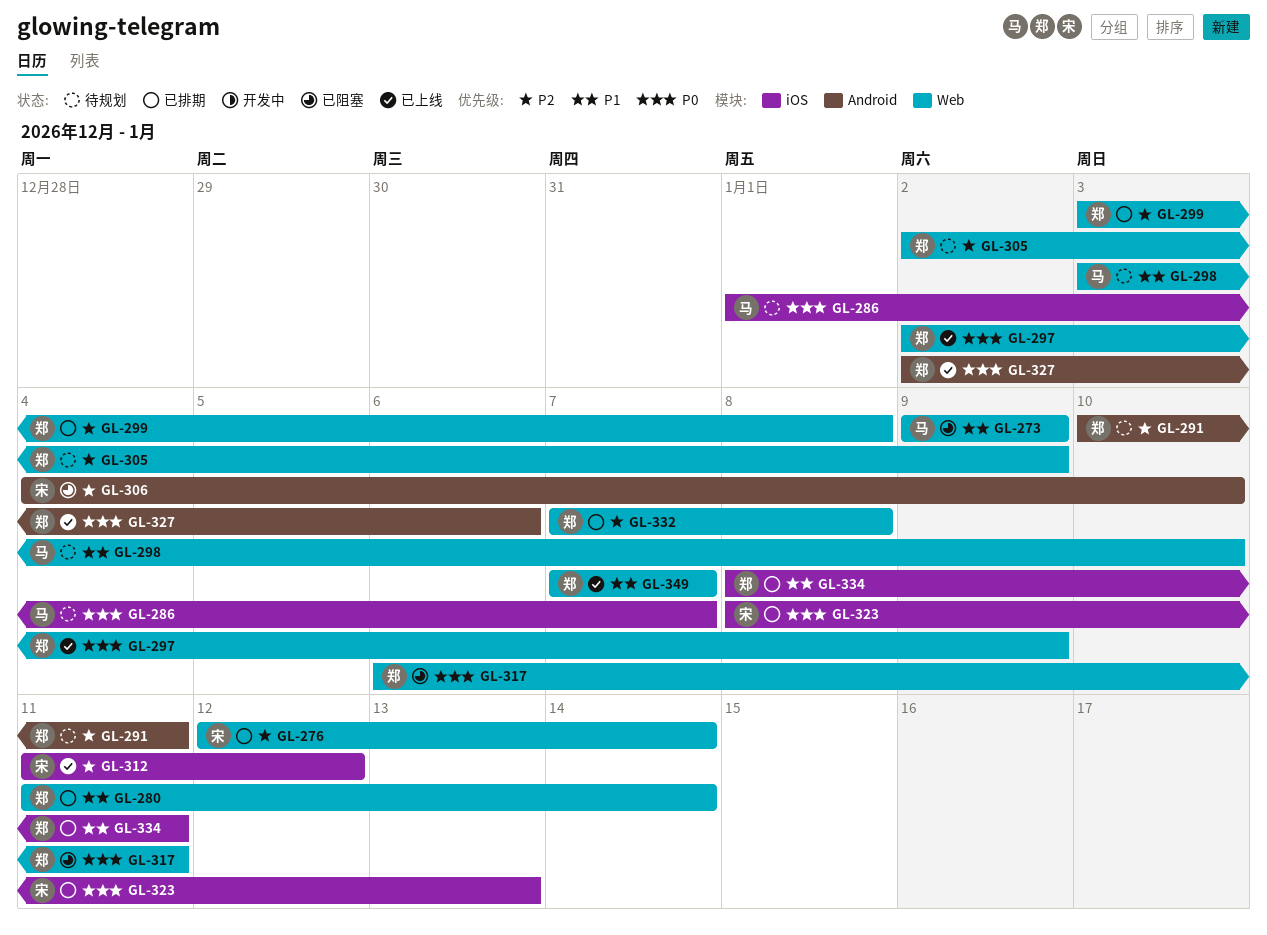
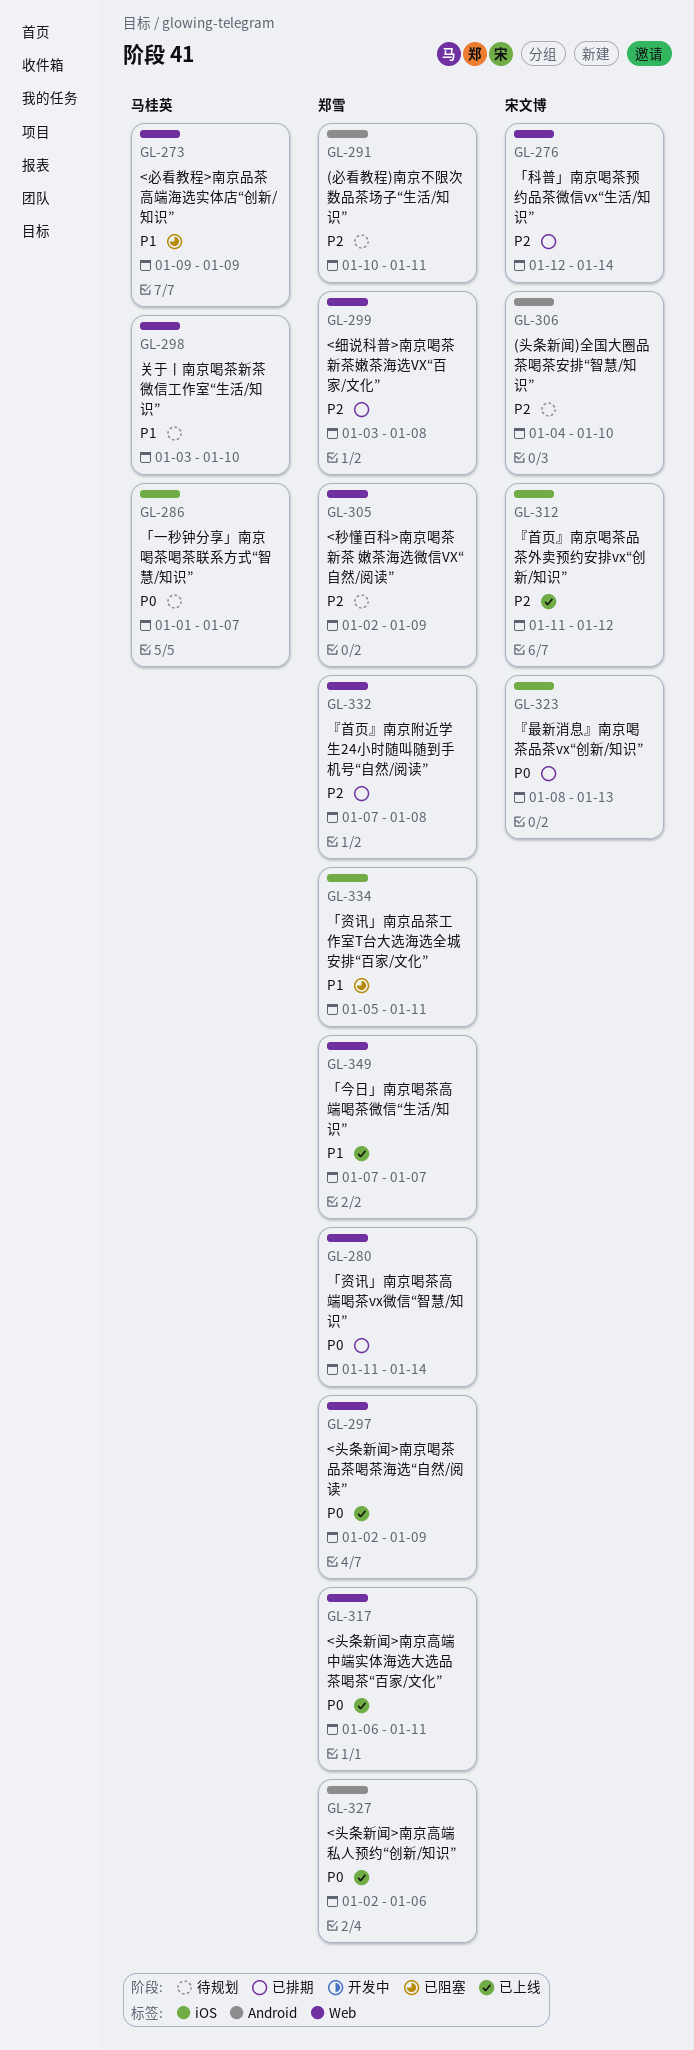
GL-280, priority: P1 -> P0
GL-306, status: 已阻塞 -> 待规划
GL-317, status: 已阻塞 -> 已上线
GL-334, status: 已排期 -> 已阻塞
GL-334, start: Jan 8 -> Jan 5

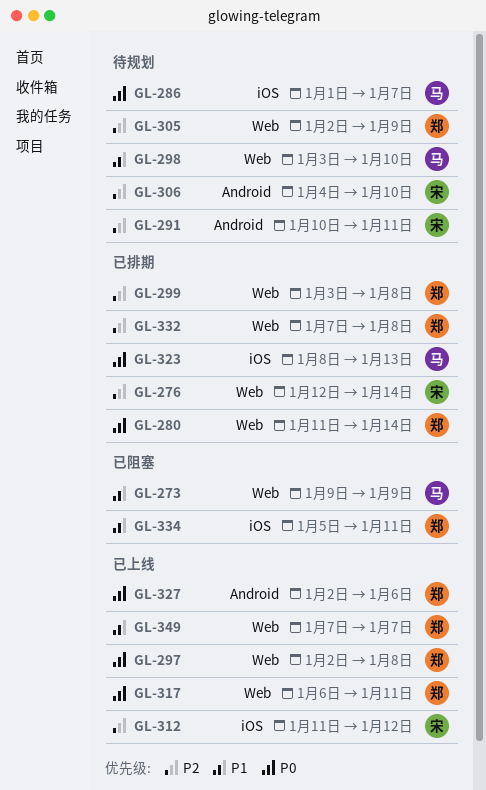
GL-291, owner: 郑雪 -> 宋文博
GL-297, due: Jan 9 -> Jan 8
GL-323, owner: 宋文博 -> 马桂英

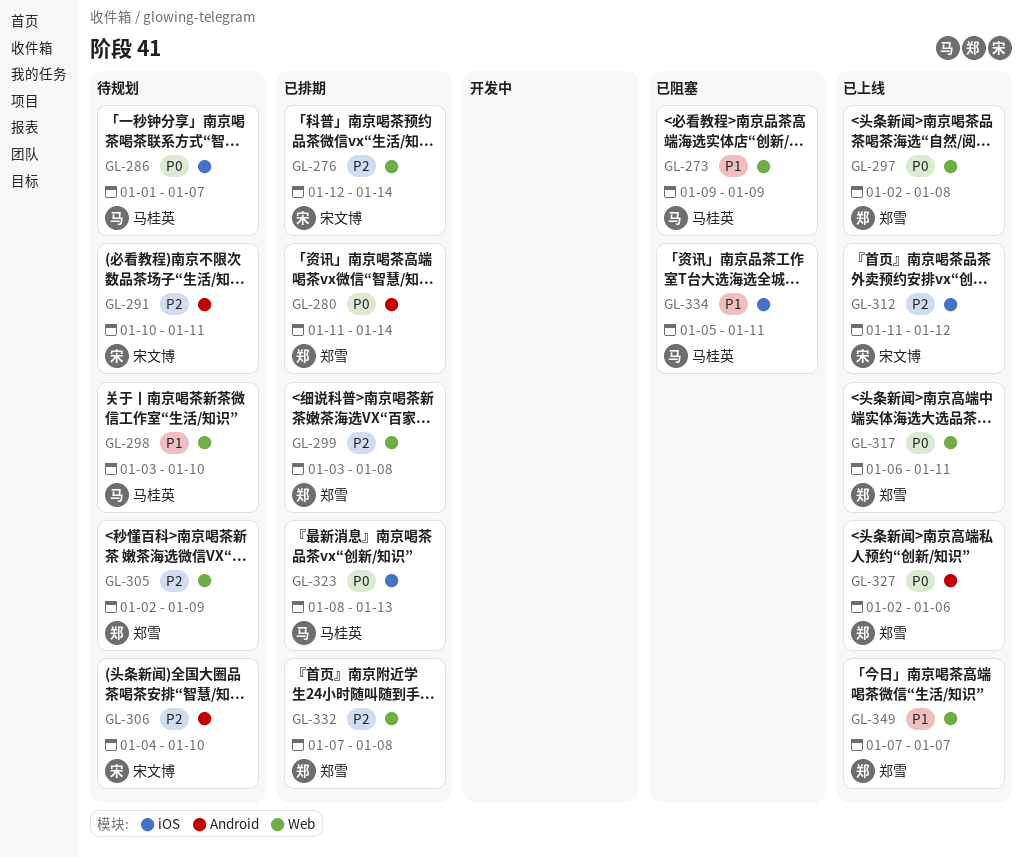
GL-280, label: Web -> Android
GL-334, owner: 郑雪 -> 马桂英

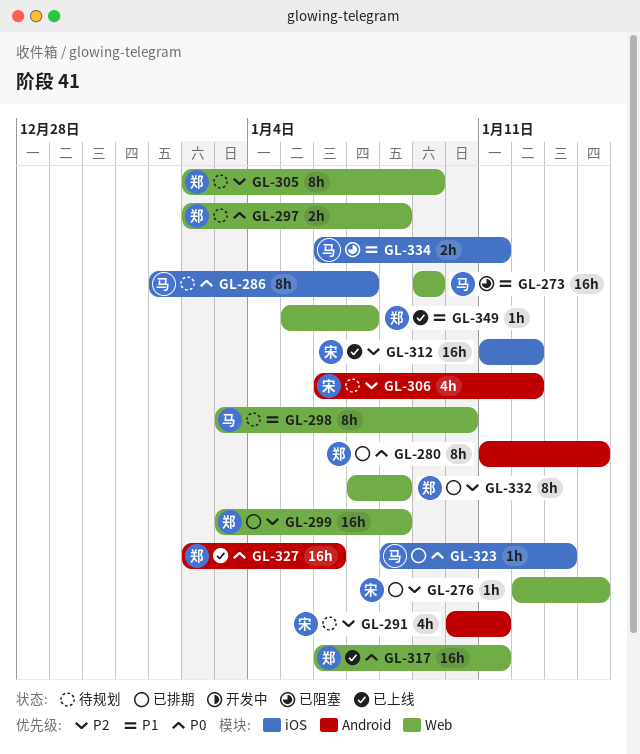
GL-297, status: 已上线 -> 待规划
GL-306, start: Jan 4 -> Jan 6
GL-306, due: Jan 10 -> Jan 12
GL-334, start: Jan 5 -> Jan 6
GL-349, start: Jan 7 -> Jan 5

